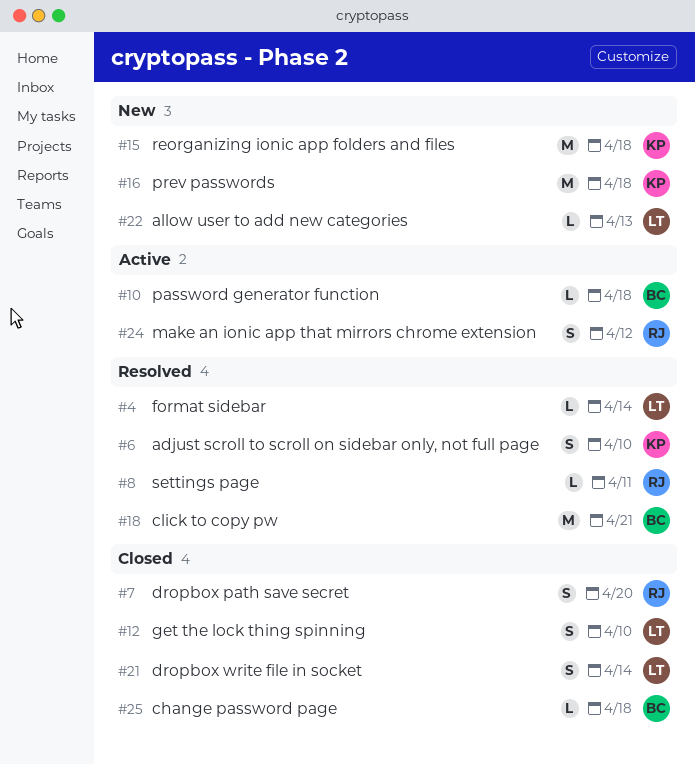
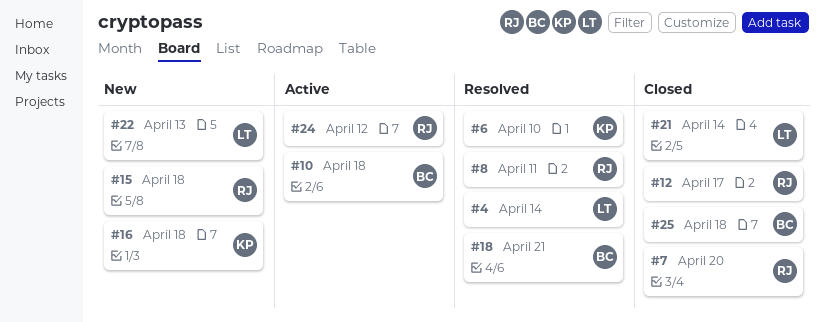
#12, owner: LT -> RJ
#12, due: Apr 10 -> Apr 17
#15, owner: KP -> RJ

